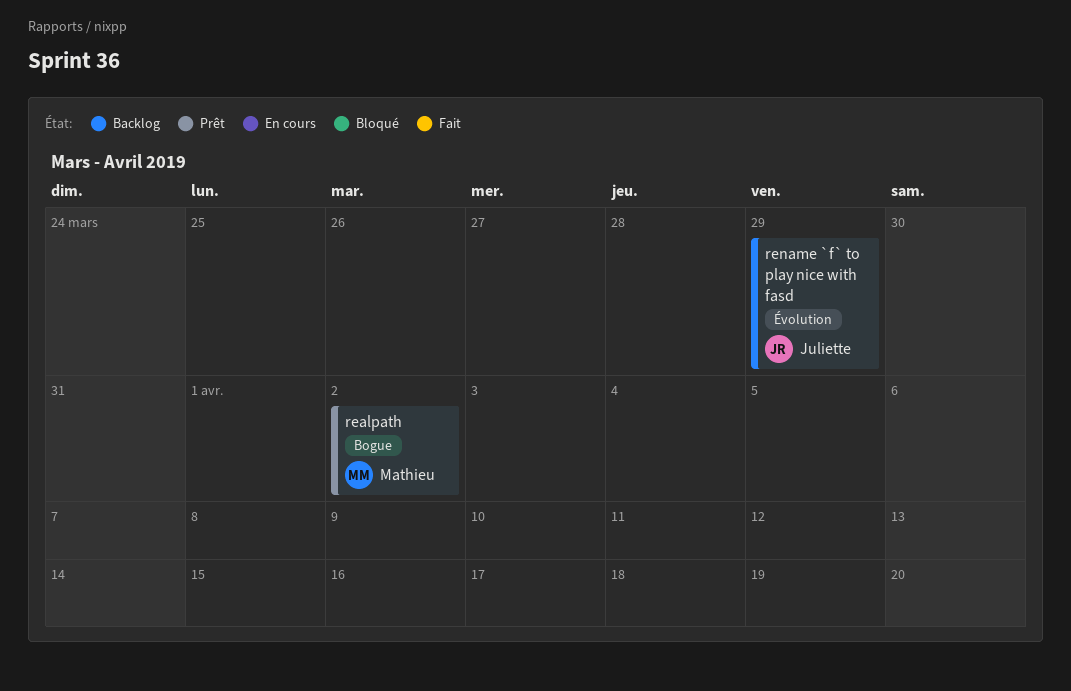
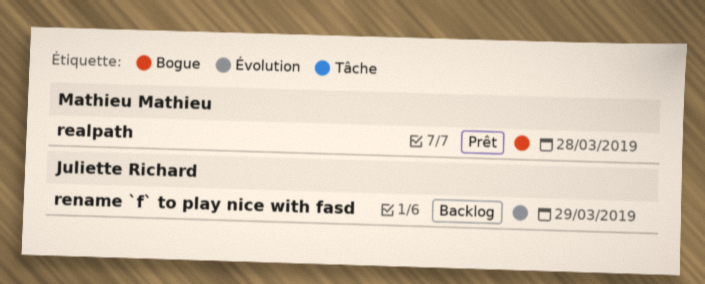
realpath, due: Apr 2 -> Mar 28

